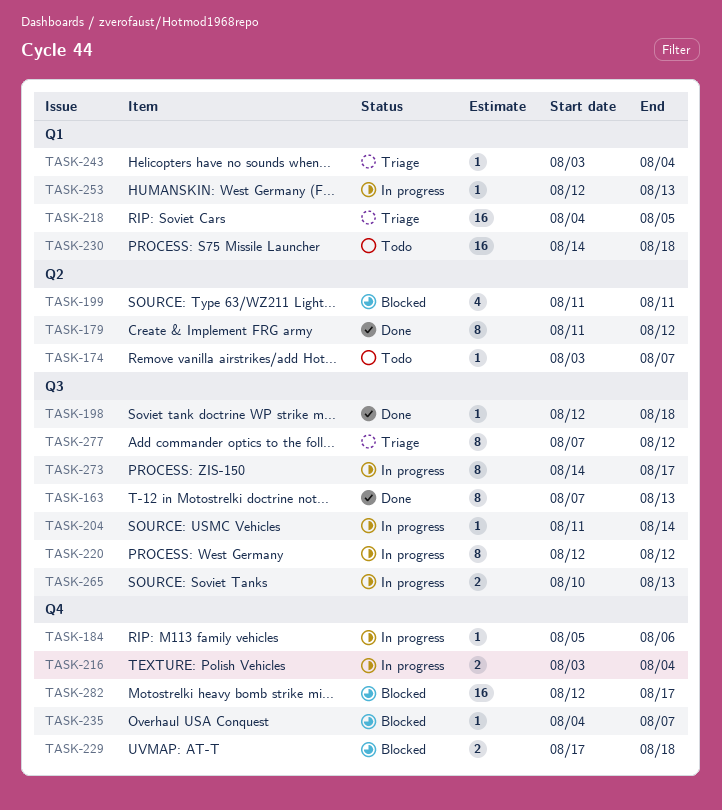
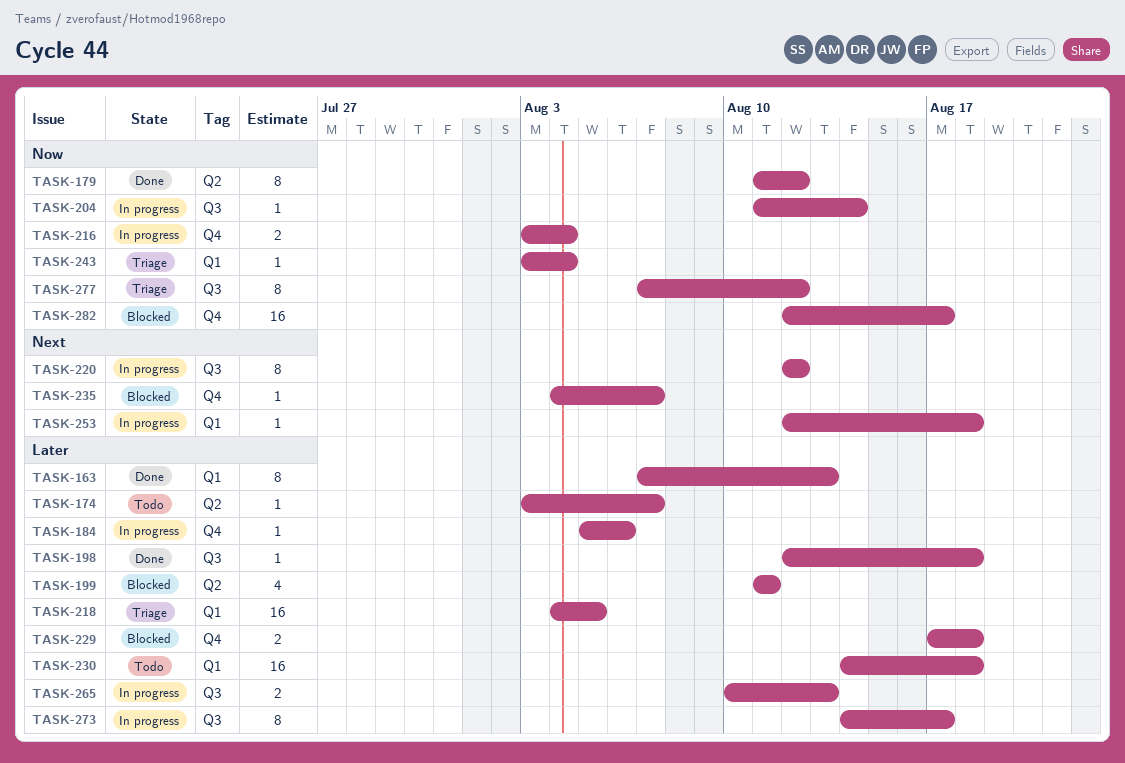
TASK-163, label: Q3 -> Q1
TASK-253, due: Aug 13 -> Aug 18

